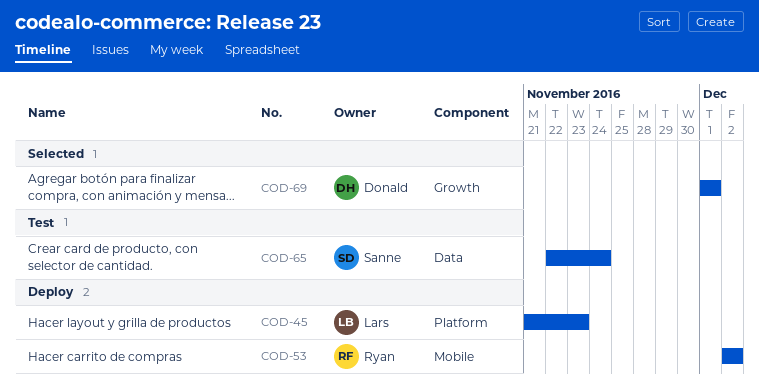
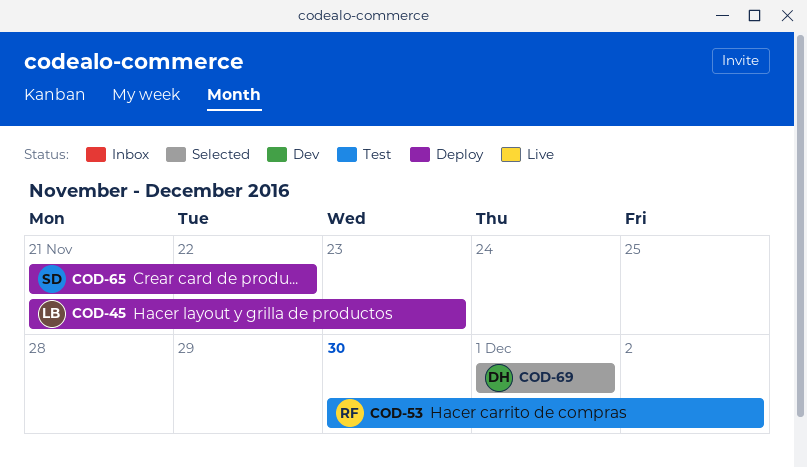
COD-53, status: Deploy -> Test
COD-53, start: Dec 2 -> Nov 30
COD-65, status: Test -> Deploy
COD-65, start: Nov 22 -> Nov 21
COD-65, due: Nov 24 -> Nov 22

